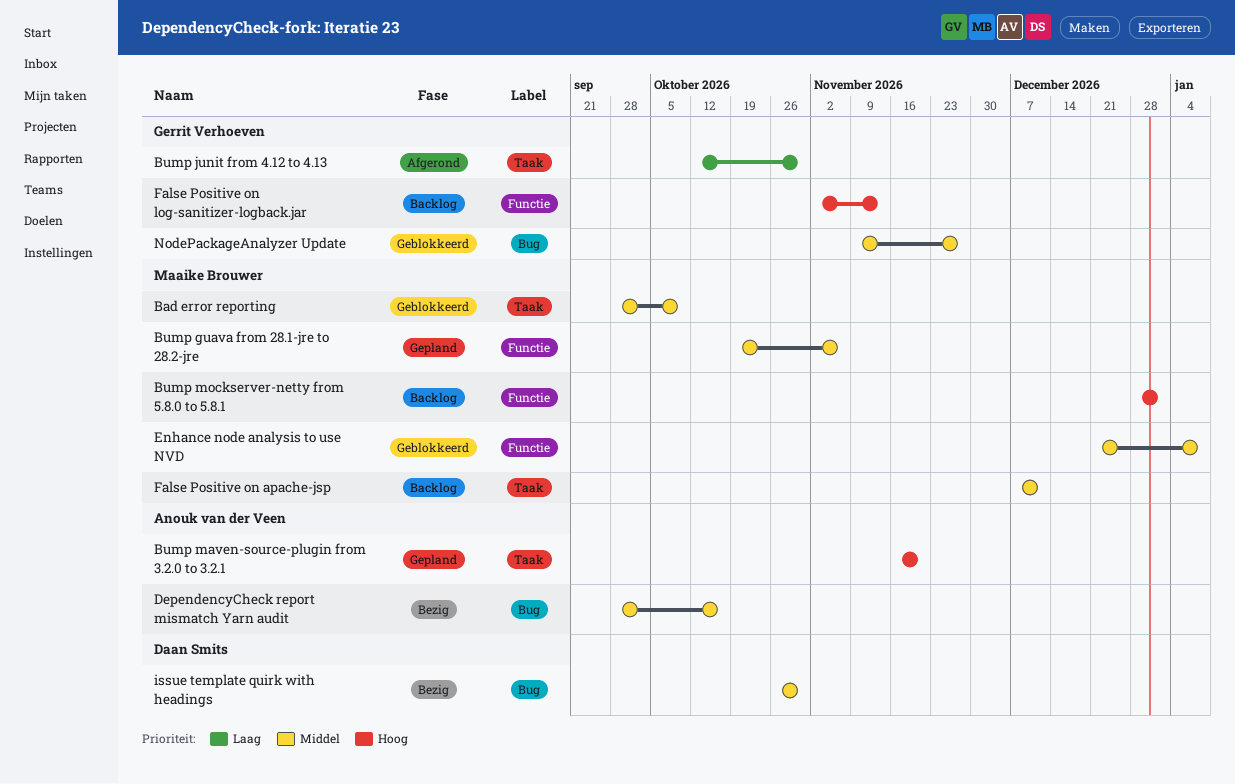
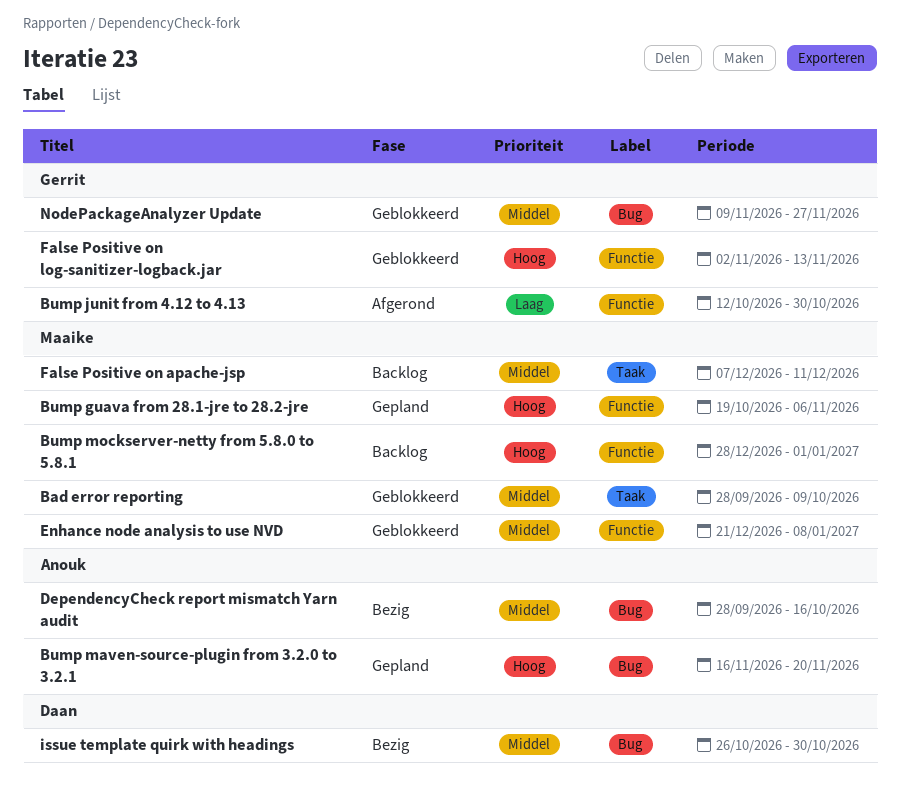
Bump guava from 28.1-jre to 28.2-jre, priority: Middel -> Hoog
Bump junit from 4.12 to 4.13, label: Taak -> Functie
Bump maven-source-plugin from 3.2.0 to 3.2.1, label: Taak -> Bug
False Positive on log-sanitizer-logback.jar, status: Backlog -> Geblokkeerd

